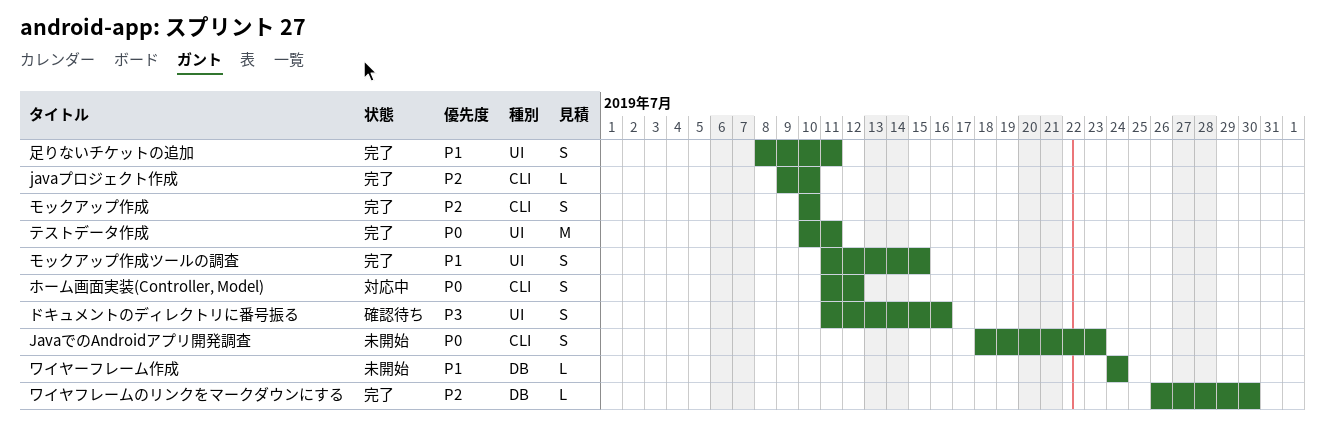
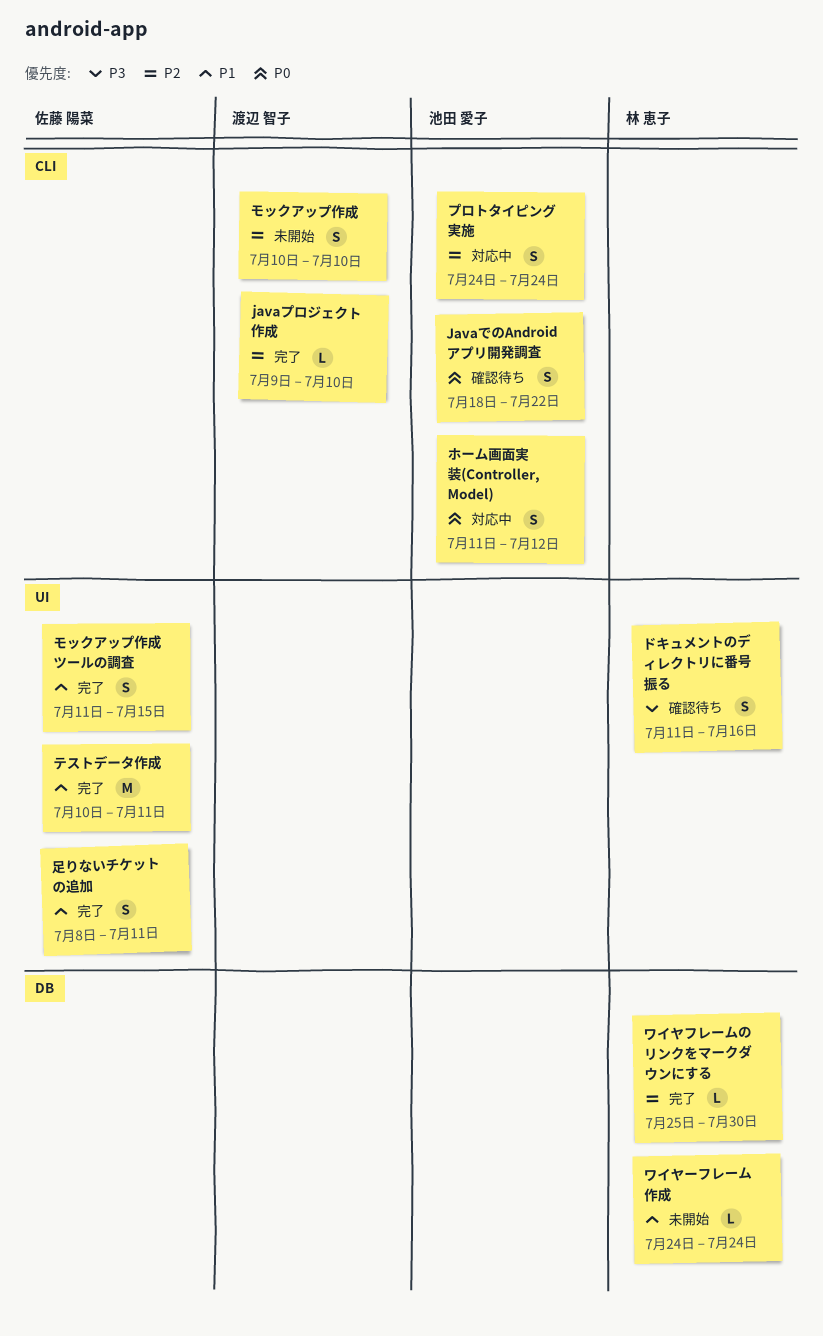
JavaでのAndroidアプリ開発調査, status: 未開始 -> 確認待ち
JavaでのAndroidアプリ開発調査, due: Jul 23 -> Jul 22
テストデータ作成, priority: P0 -> P1
プロトタイピング実施: none -> present
モックアップ作成, status: 完了 -> 未開始
ワイヤフレームのリンクをマークダウンにする, start: Jul 26 -> Jul 25

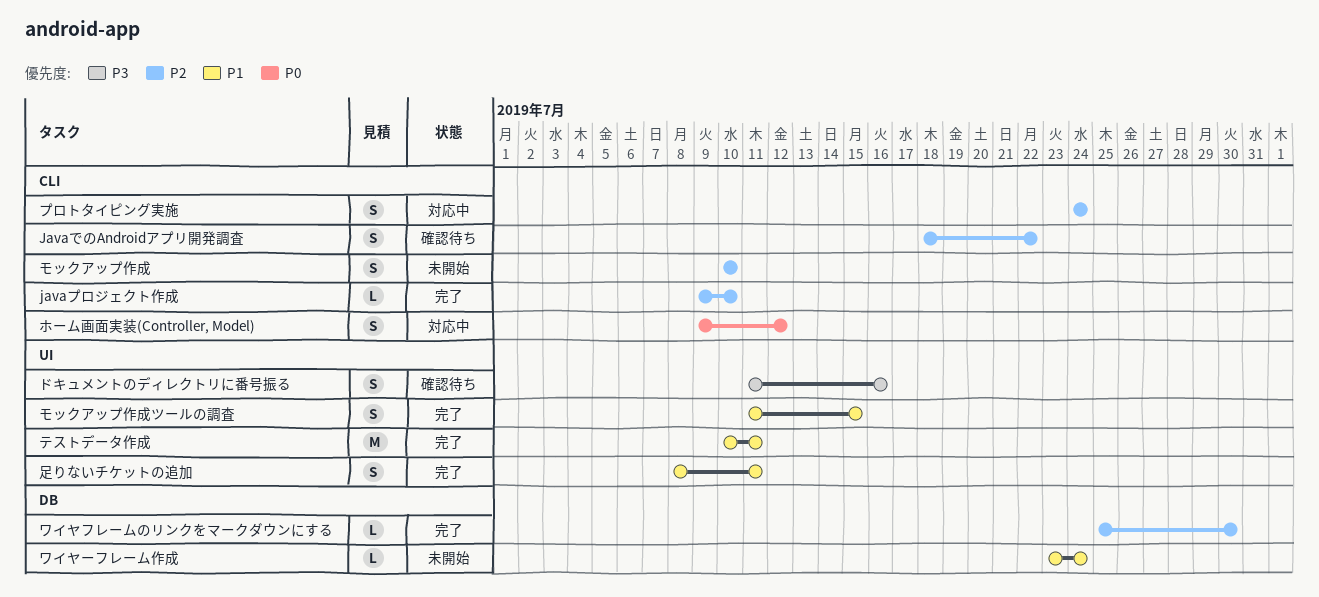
JavaでのAndroidアプリ開発調査, priority: P0 -> P2
ホーム画面実装(Controller, Model), start: Jul 11 -> Jul 9
ワイヤーフレーム作成, start: Jul 24 -> Jul 23

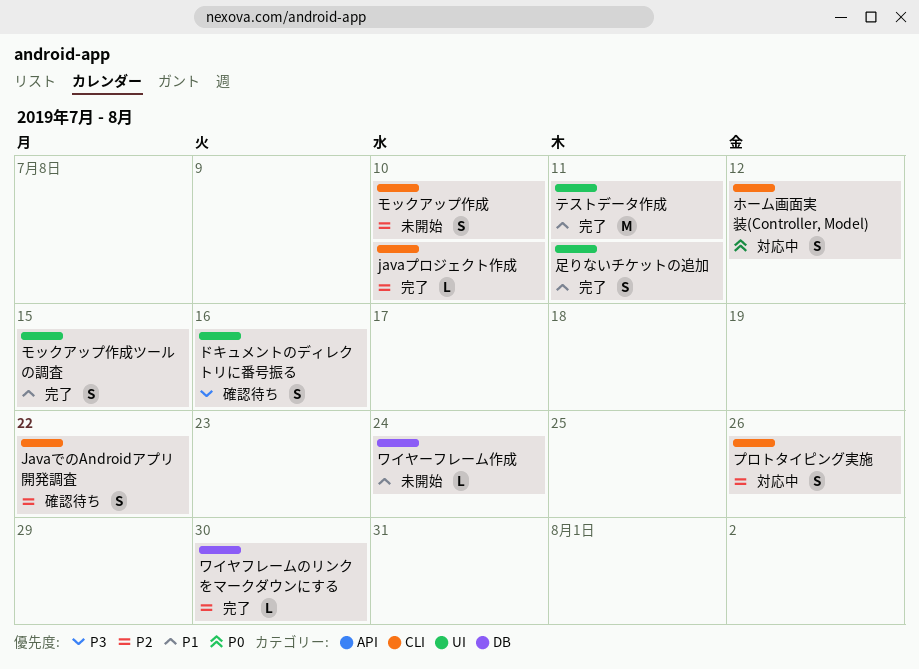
プロトタイピング実施, due: Jul 24 -> Jul 26

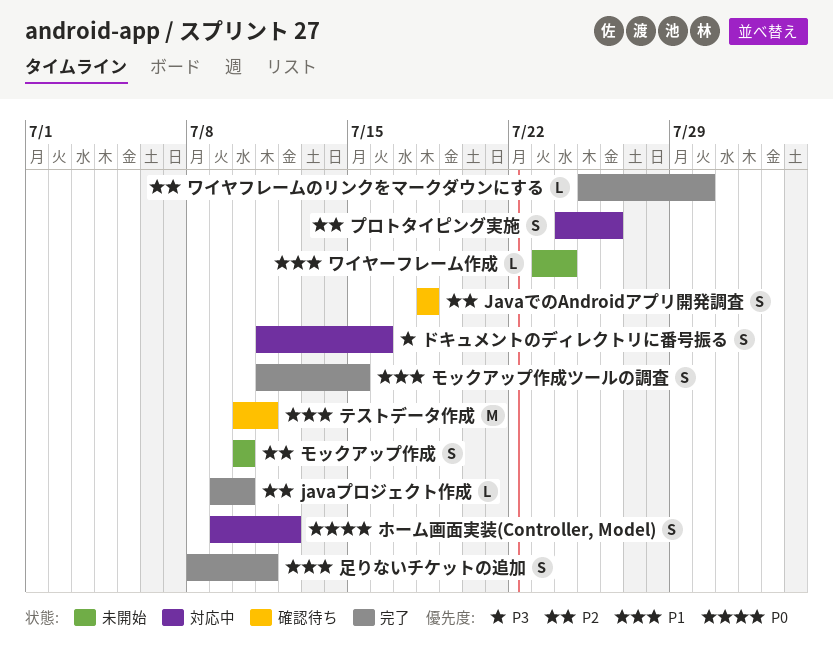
JavaでのAndroidアプリ開発調査, due: Jul 22 -> Jul 18
テストデータ作成, status: 完了 -> 確認待ち
ドキュメントのディレクトリに番号振る, status: 確認待ち -> 対応中

